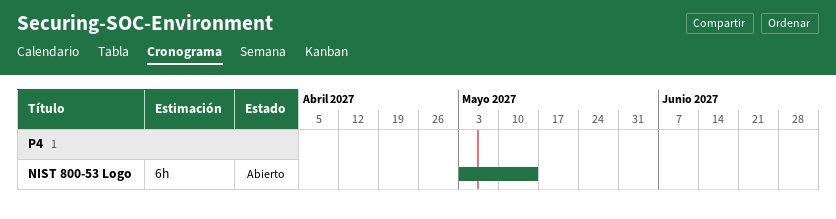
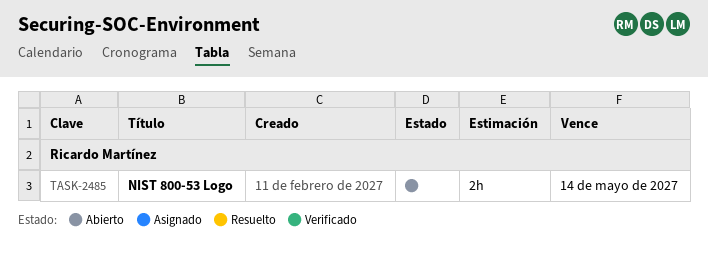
NIST 800-53 Logo, estimate: 6h -> 2h

